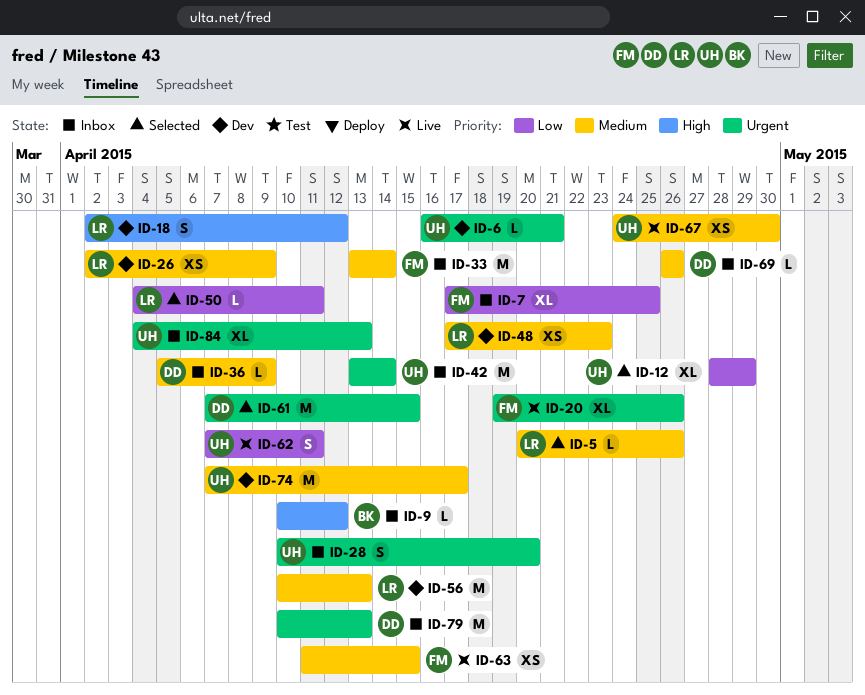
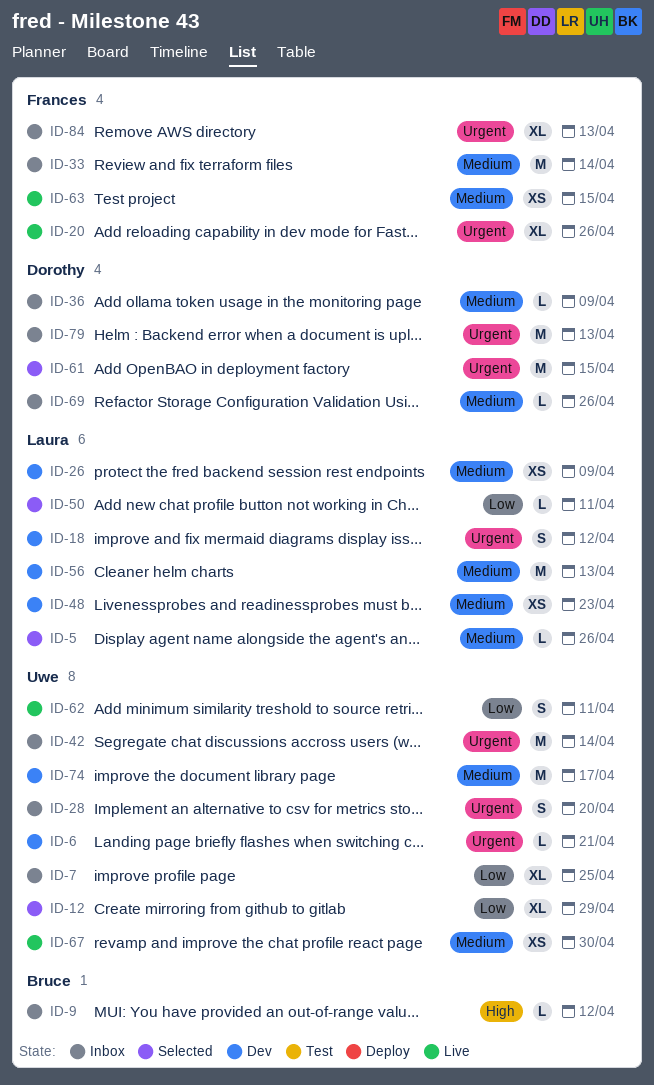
ID-7, owner: Frances -> Uwe
ID-18, priority: High -> Urgent
ID-84, owner: Uwe -> Frances

